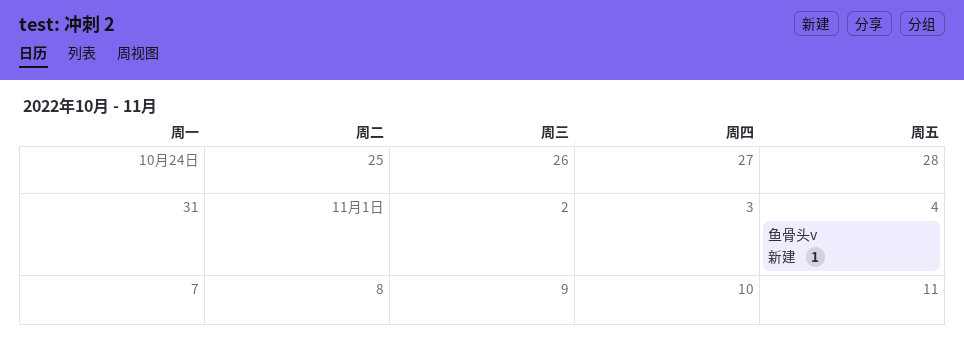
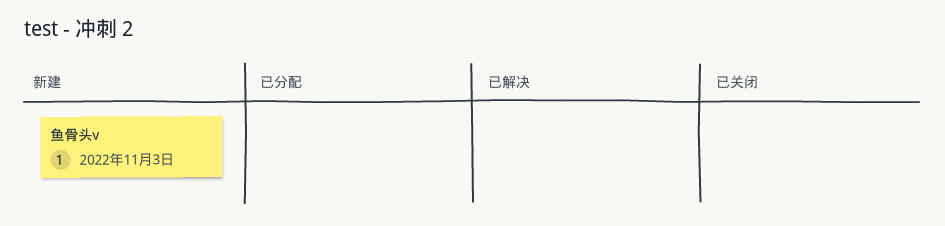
鱼骨头v, due: Nov 4 -> Nov 3

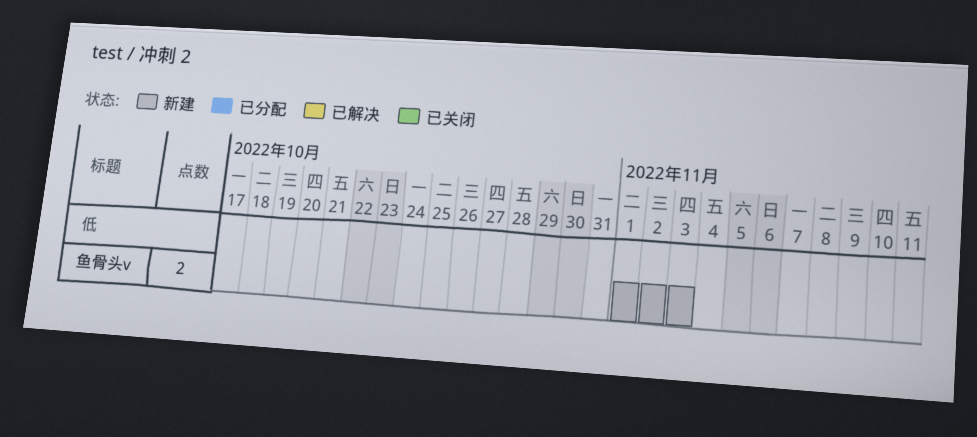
鱼骨头v, estimate: 1 -> 2

